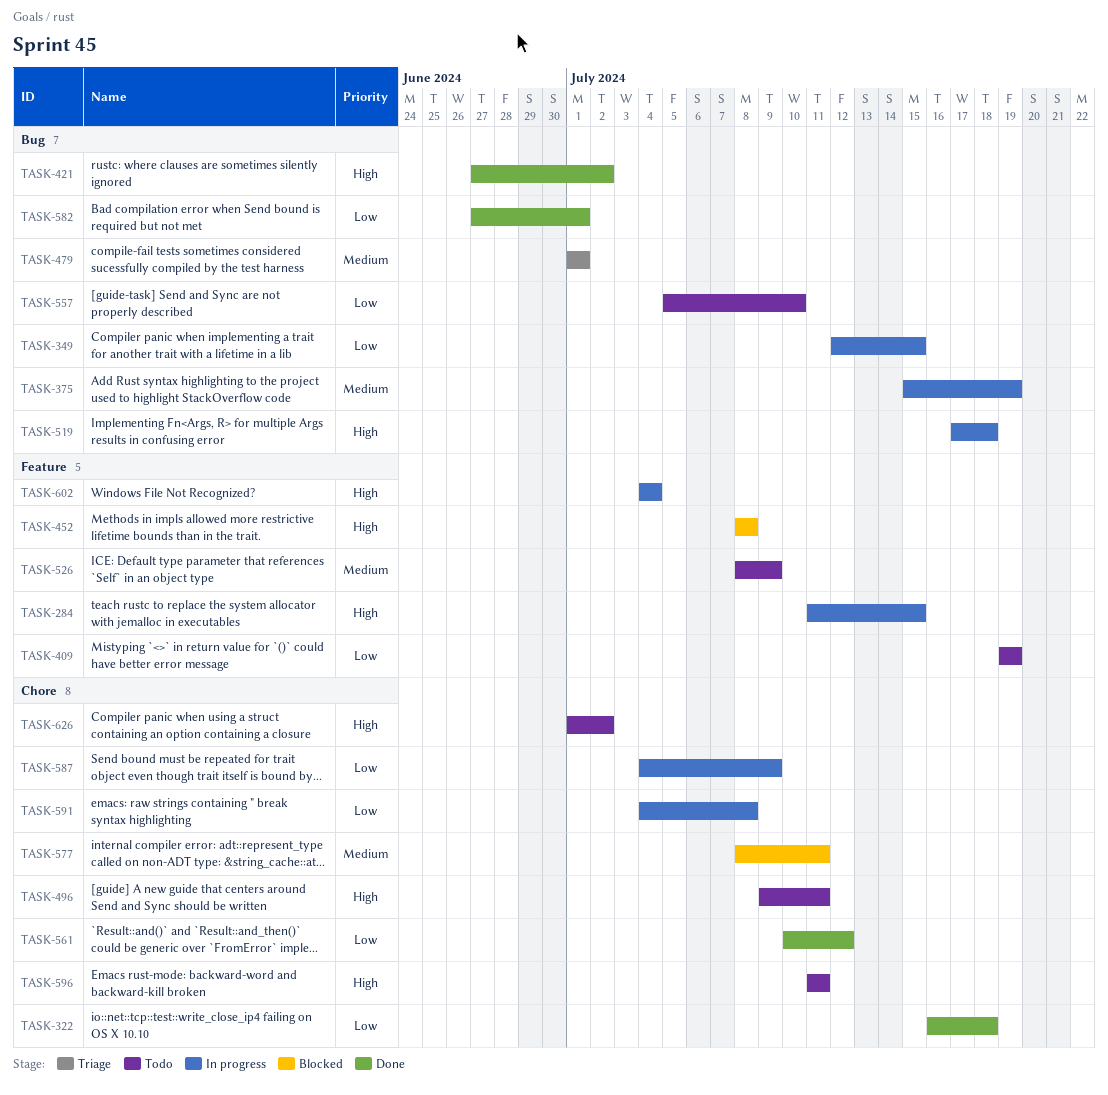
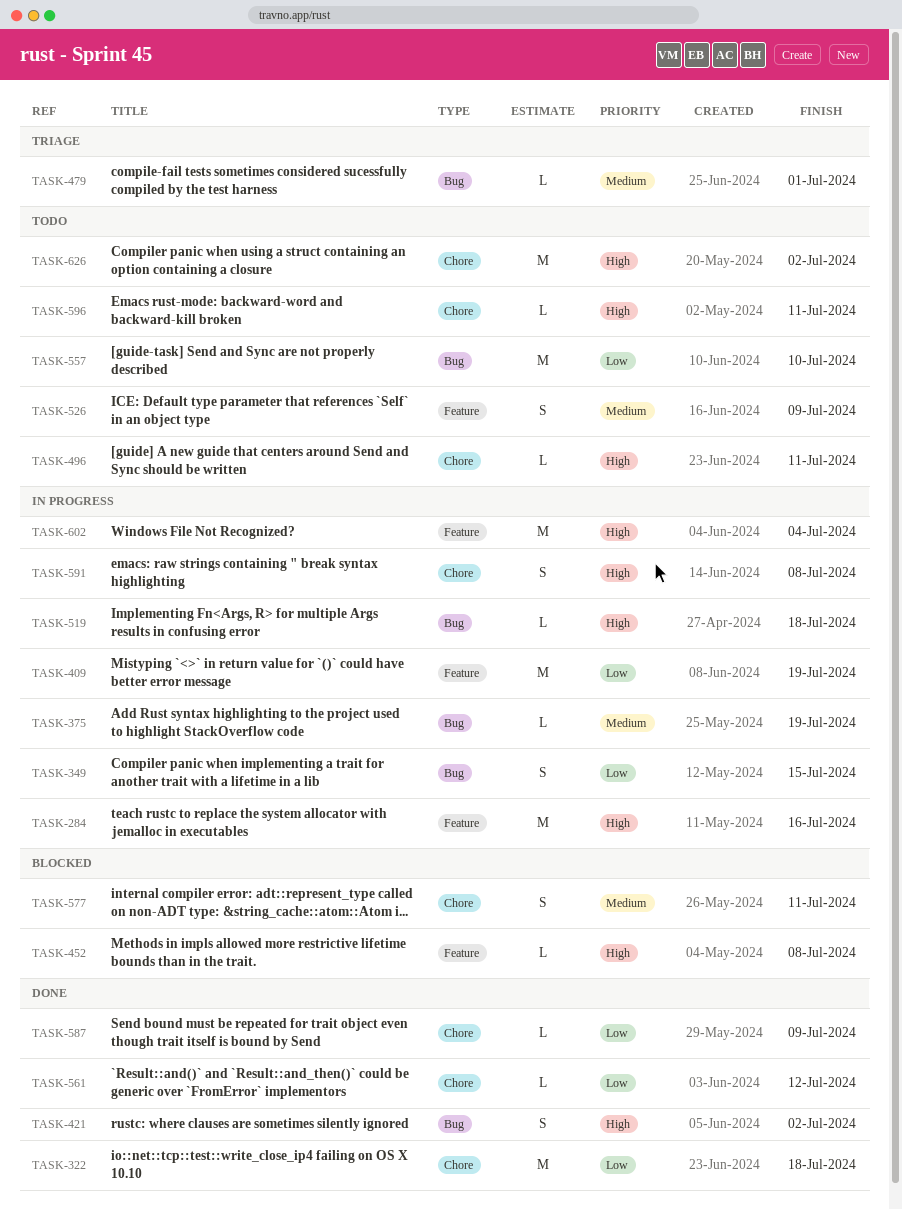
TASK-284, due: Jul 15 -> Jul 16
TASK-409, status: Todo -> In progress
TASK-582: present -> none
TASK-587, status: In progress -> Done
TASK-591, priority: Low -> High

